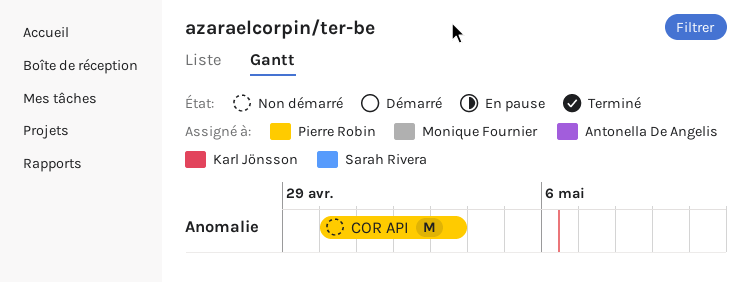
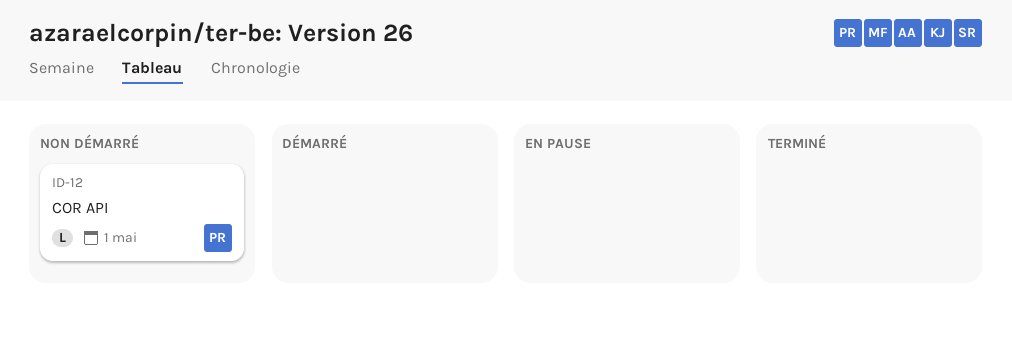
COR API, estimate: M -> L
COR API, due: May 3 -> May 1

